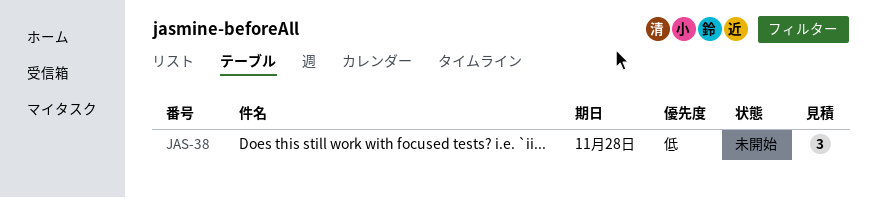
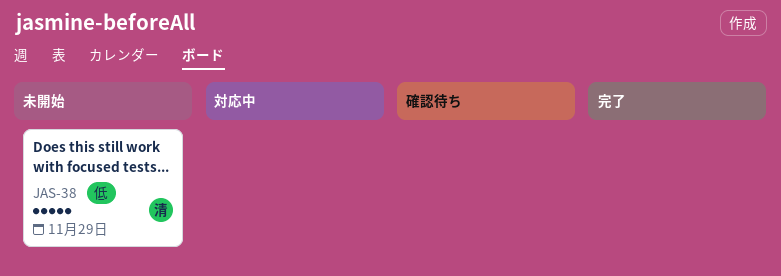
JAS-38, estimate: 3 -> 5
JAS-38, due: Nov 28 -> Nov 29

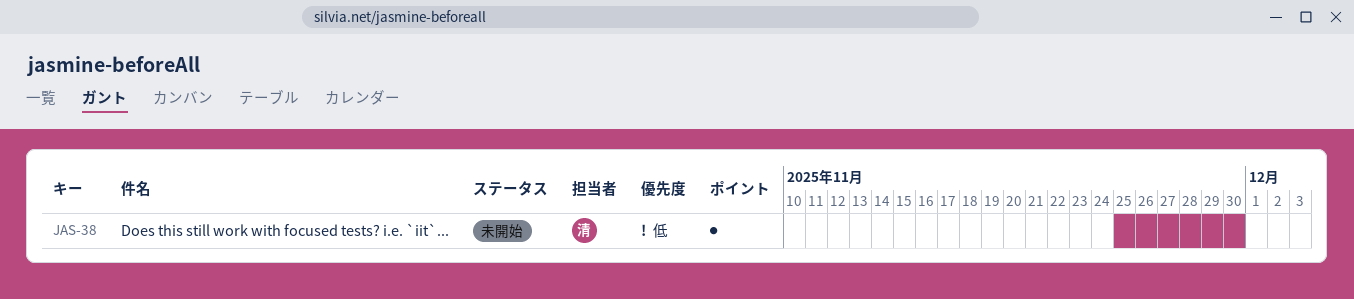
JAS-38, estimate: 5 -> 1
JAS-38, due: Nov 29 -> Nov 30

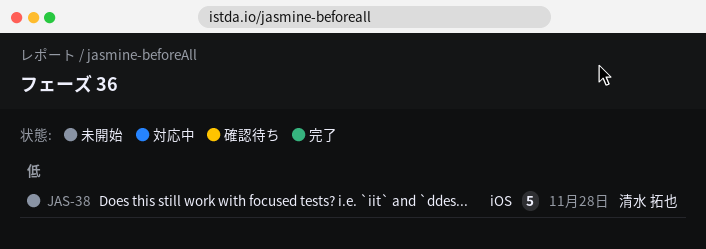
JAS-38, estimate: 1 -> 5
JAS-38, due: Nov 30 -> Nov 28

